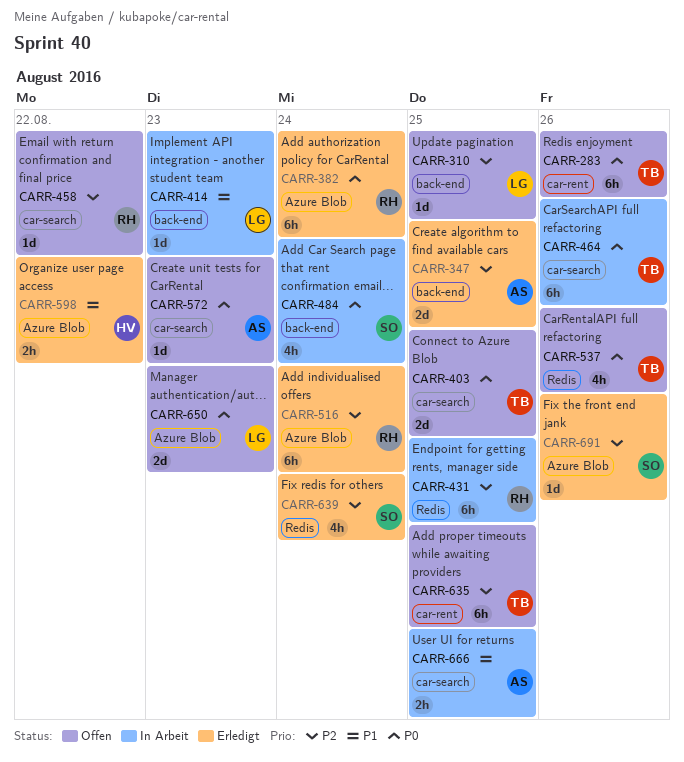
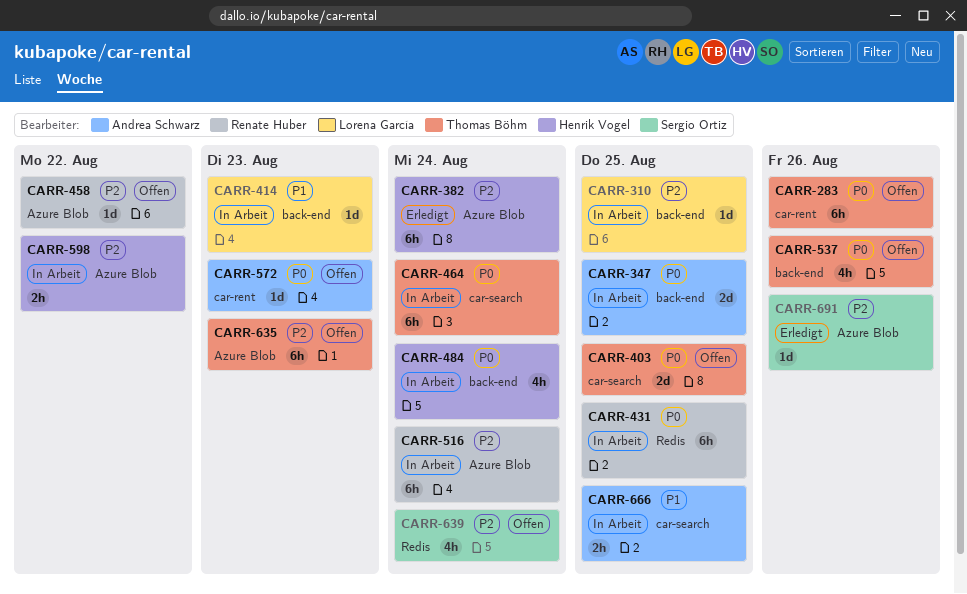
CARR-310, status: Offen -> In Arbeit
CARR-347, status: Erledigt -> In Arbeit
CARR-347, priority: P2 -> P0
CARR-382, owner: Renate Huber -> Henrik Vogel
CARR-382, priority: P0 -> P2
CARR-431, priority: P2 -> P0
CARR-458, label: car-search -> Azure Blob
CARR-464, due: Aug 26 -> Aug 24
CARR-484, owner: Sergio Ortiz -> Henrik Vogel
CARR-516, status: Erledigt -> In Arbeit
CARR-537, label: Redis -> back-end
CARR-572, label: car-search -> car-rent
CARR-598, status: Erledigt -> In Arbeit
CARR-598, priority: P1 -> P2
CARR-635, label: car-rent -> Azure Blob
CARR-635, due: Aug 25 -> Aug 23
CARR-639, status: Erledigt -> Offen
CARR-650: present -> none

